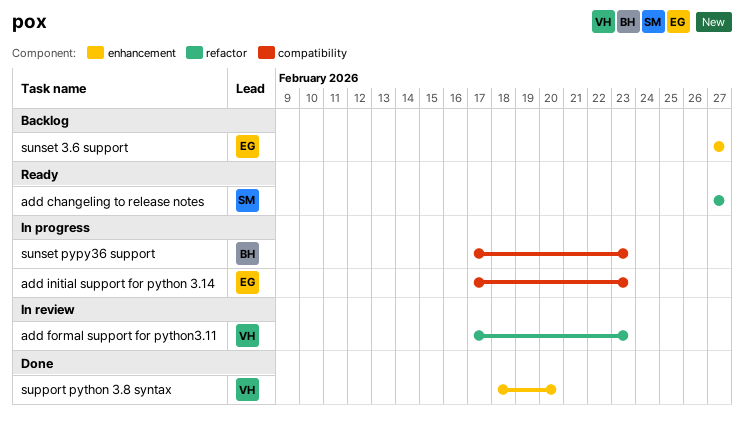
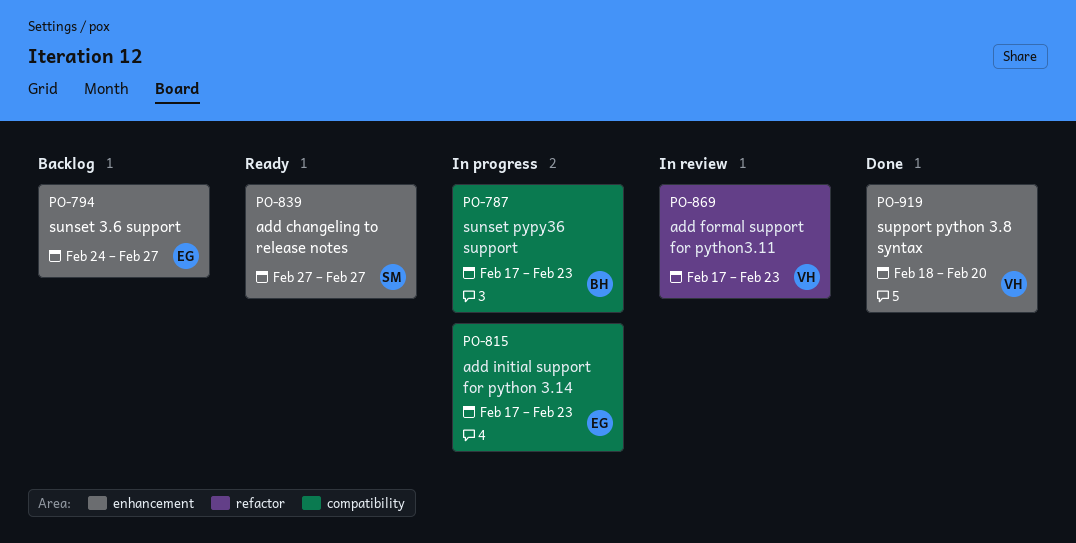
add changeling to release notes, label: refactor -> enhancement
sunset 3.6 support, start: Feb 27 -> Feb 24

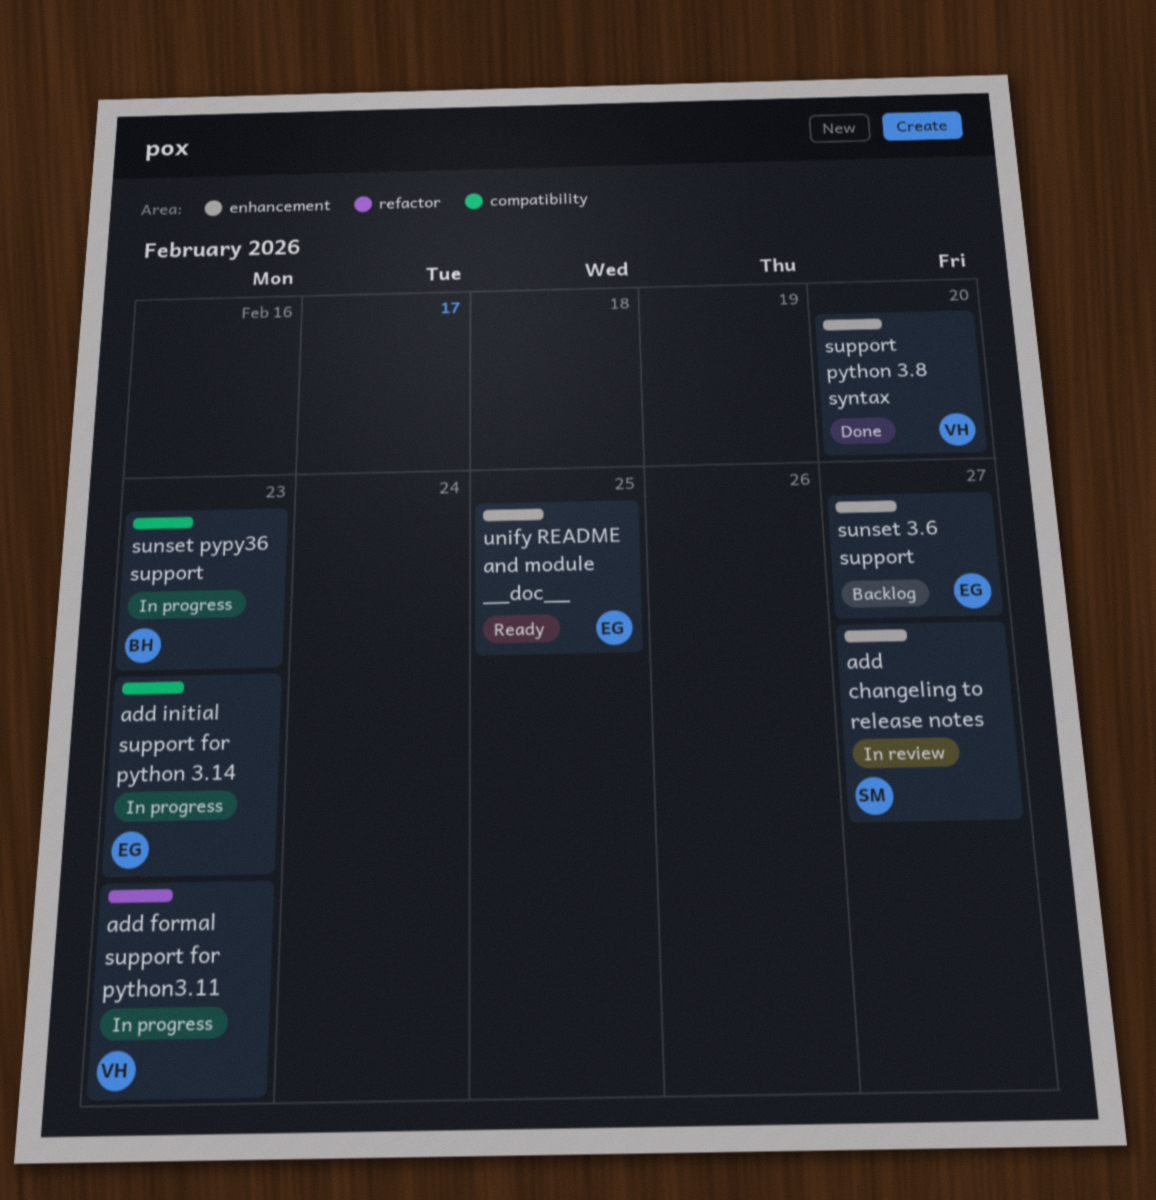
add changeling to release notes, status: Ready -> In review
add formal support for python3.11, status: In review -> In progress
unify README and module __doc__: none -> present

